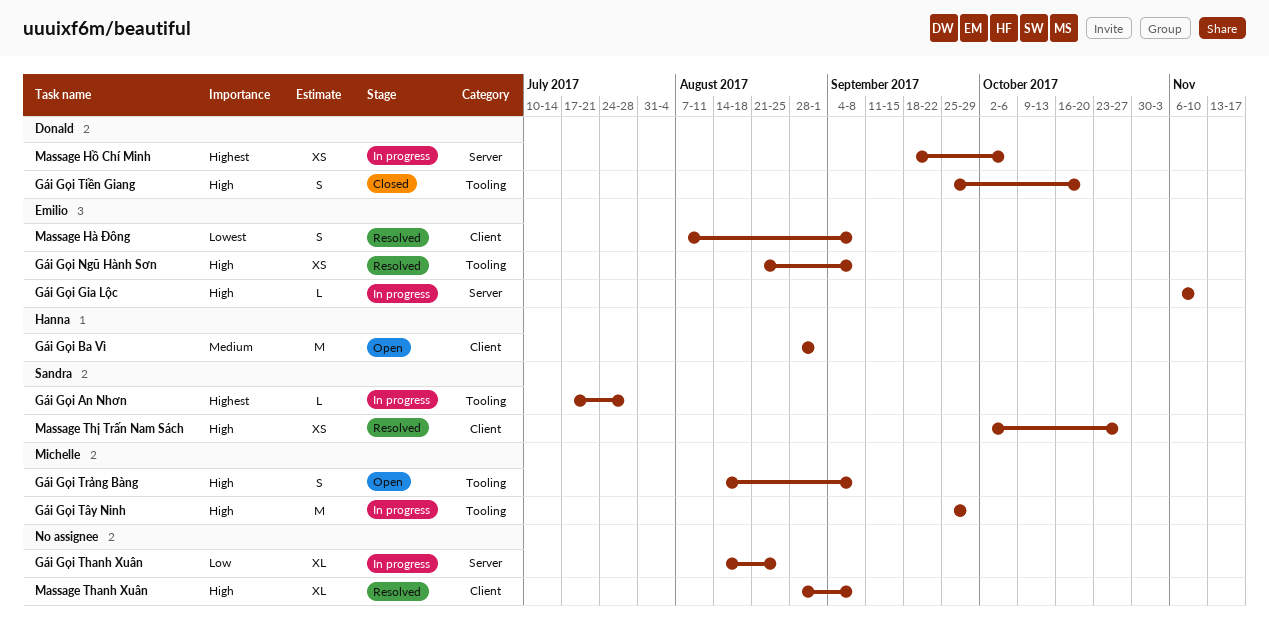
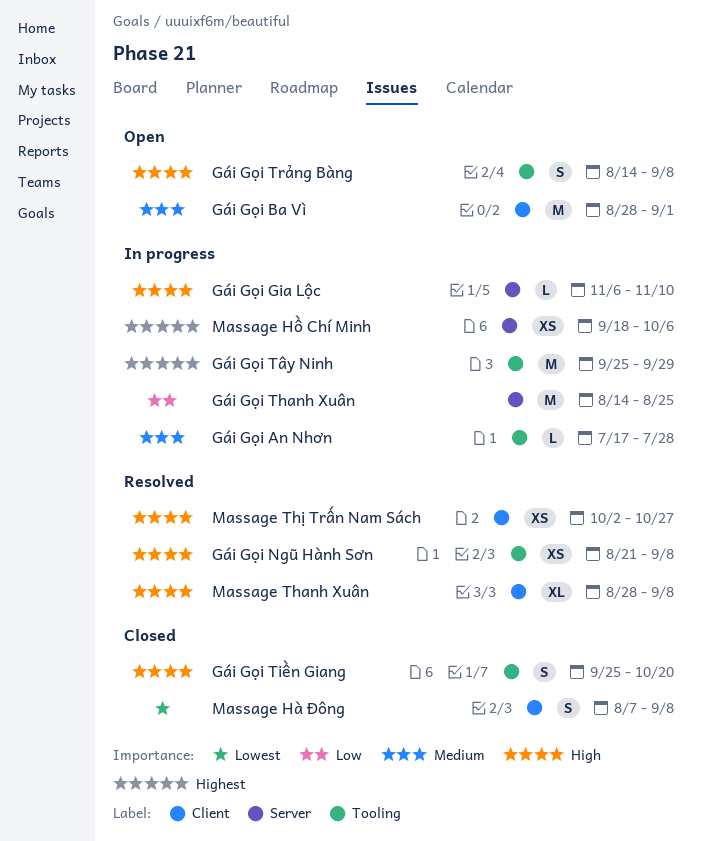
Gái Gọi An Nhơn, priority: Highest -> Medium
Gái Gọi Thanh Xuân, estimate: XL -> M
Gái Gọi Tây Ninh, priority: High -> Highest
Massage Hà Đông, status: Resolved -> Closed

